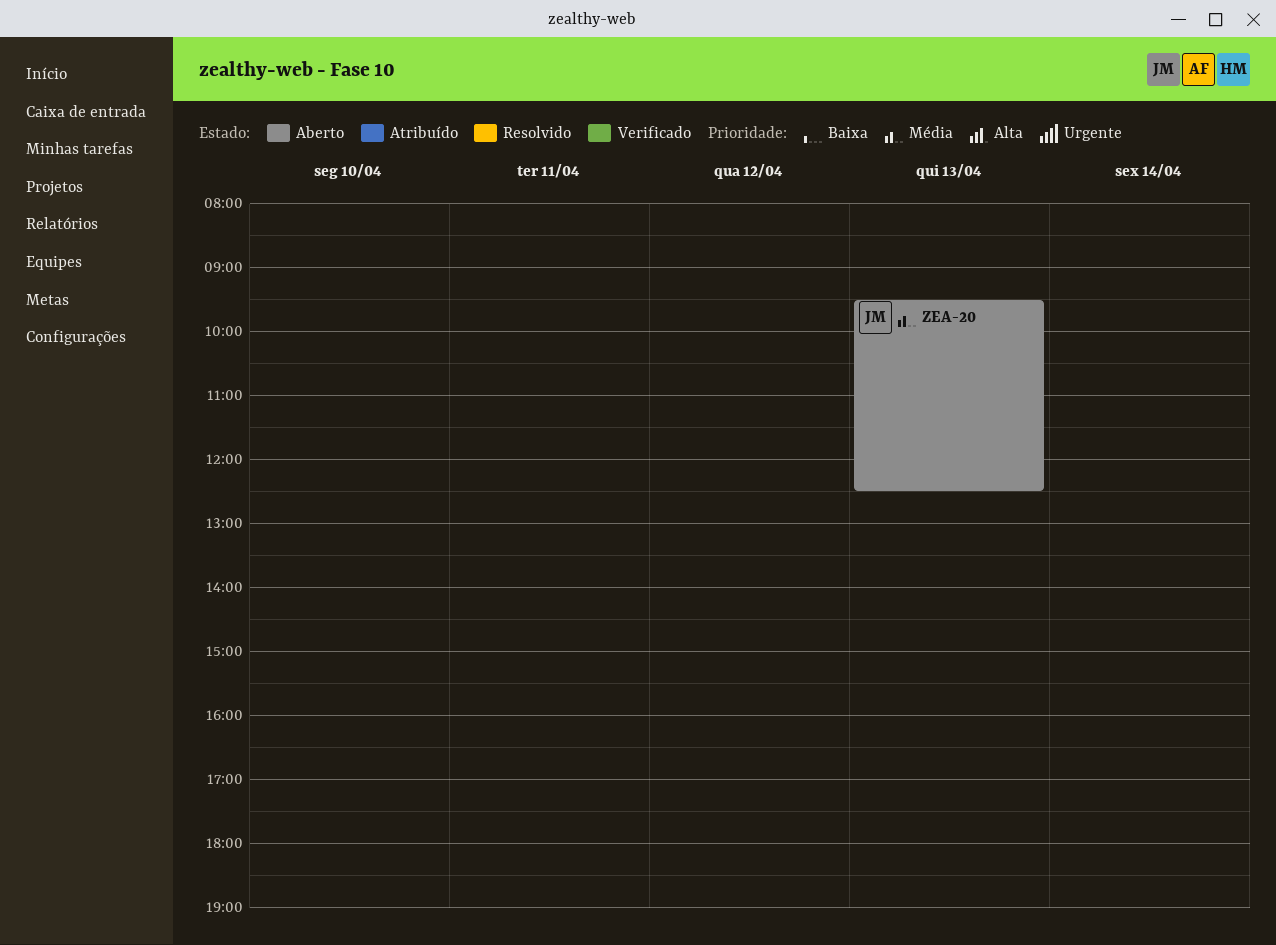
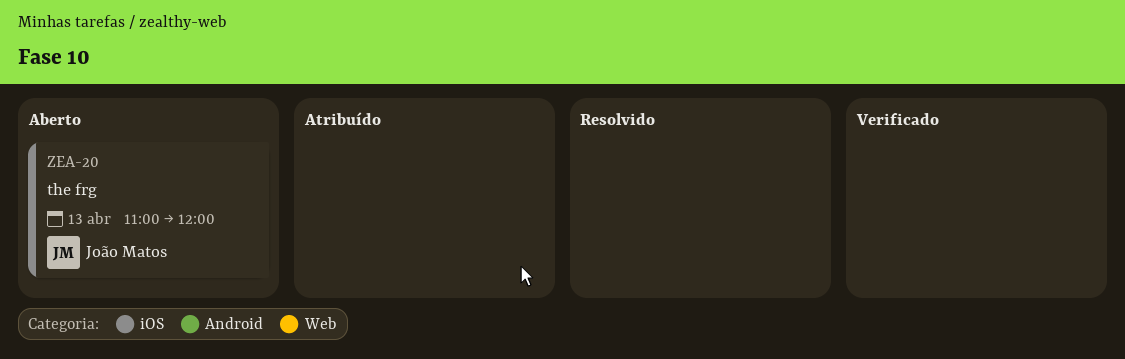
ZEA-20, begins: 09:30 -> 11:00
ZEA-20, ends: 12:30 -> 12:00

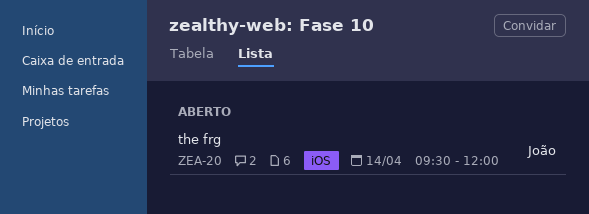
ZEA-20, day: Apr 13 -> Apr 14
ZEA-20, begins: 11:00 -> 09:30

